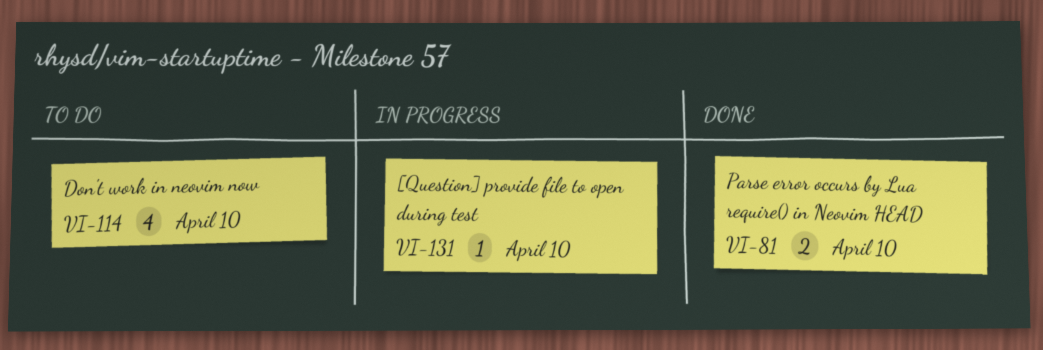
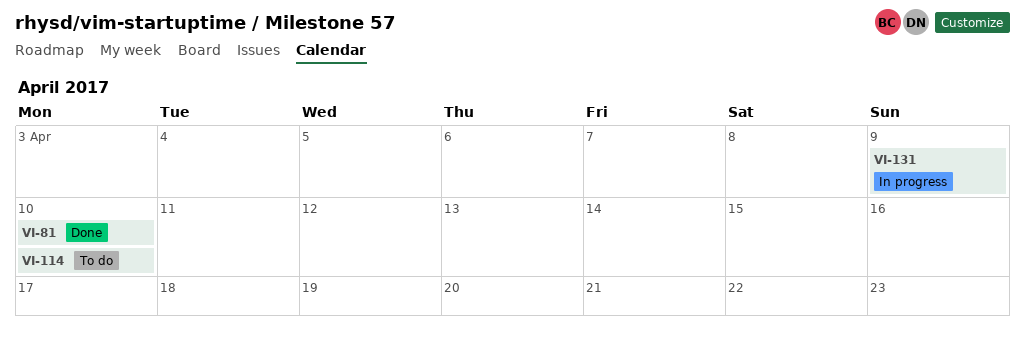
VI-131, due: Apr 10 -> Apr 9

